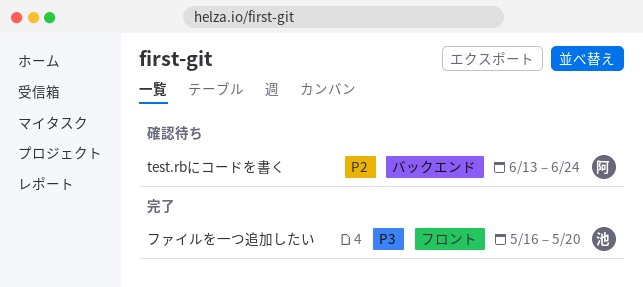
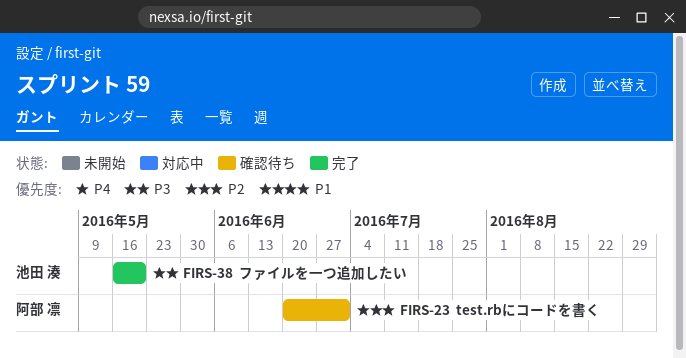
test.rbにコードを書く, start: Jun 13 -> Jun 20
test.rbにコードを書く, due: Jun 24 -> Jul 1

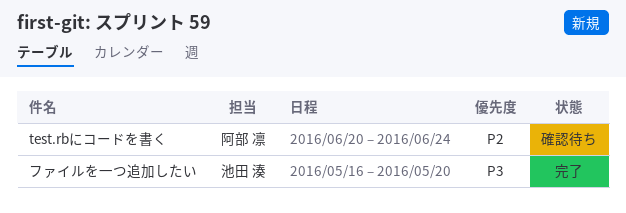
test.rbにコードを書く, due: Jul 1 -> Jun 24

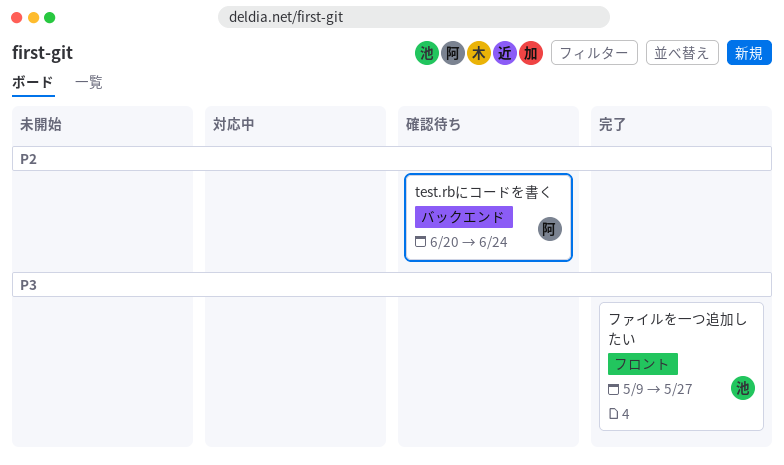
ファイルを一つ追加したい, start: May 16 -> May 9
ファイルを一つ追加したい, due: May 20 -> May 27

